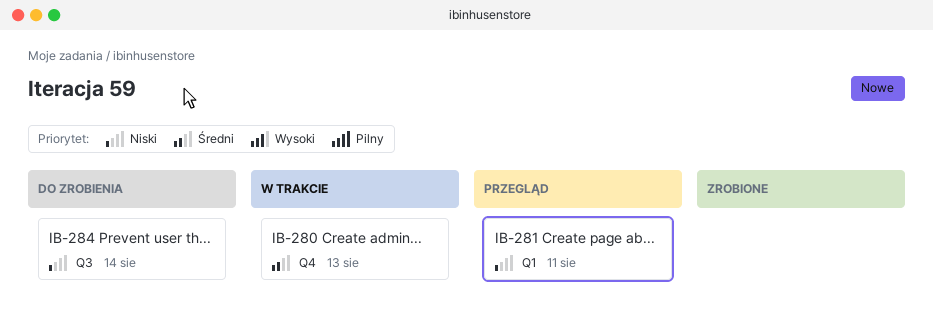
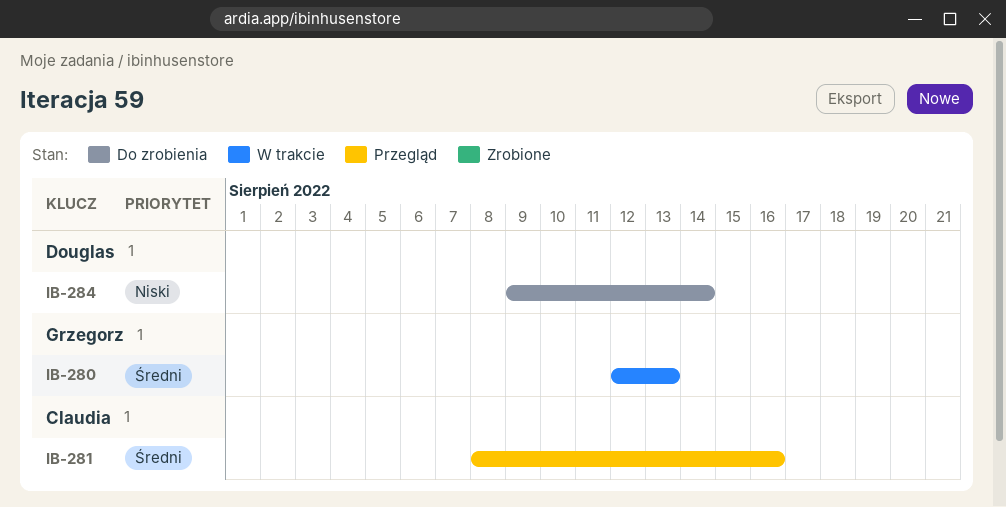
IB-281, priority: Niski -> Średni
IB-281, due: Aug 11 -> Aug 16

